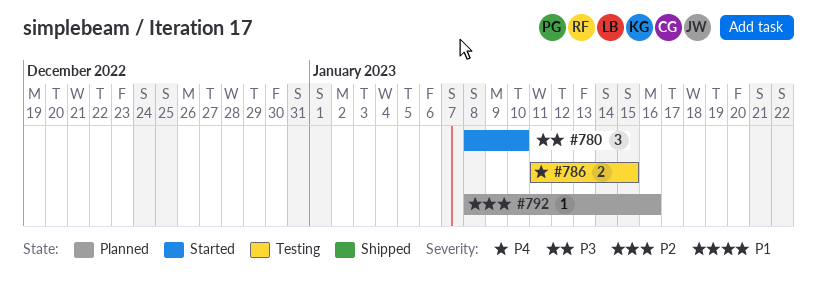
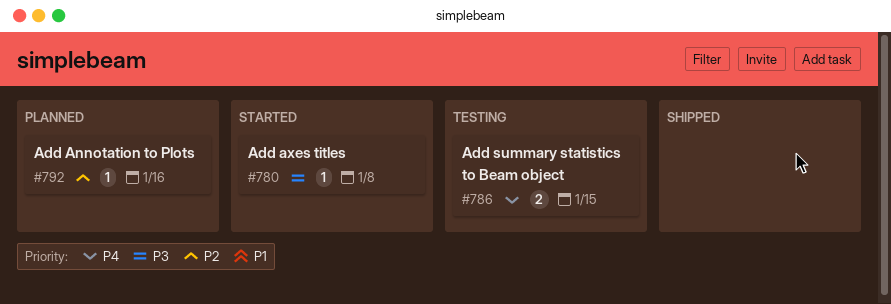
#780, estimate: 3 -> 1
#780, due: Jan 10 -> Jan 8

